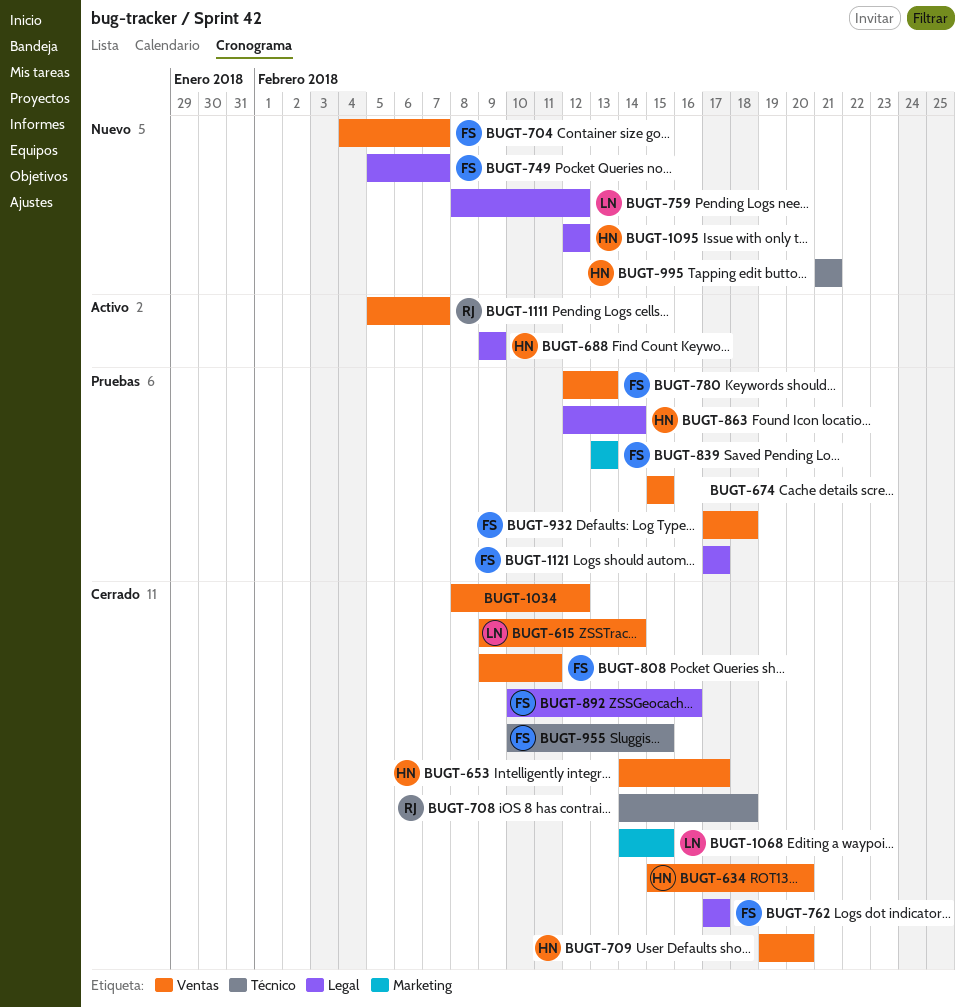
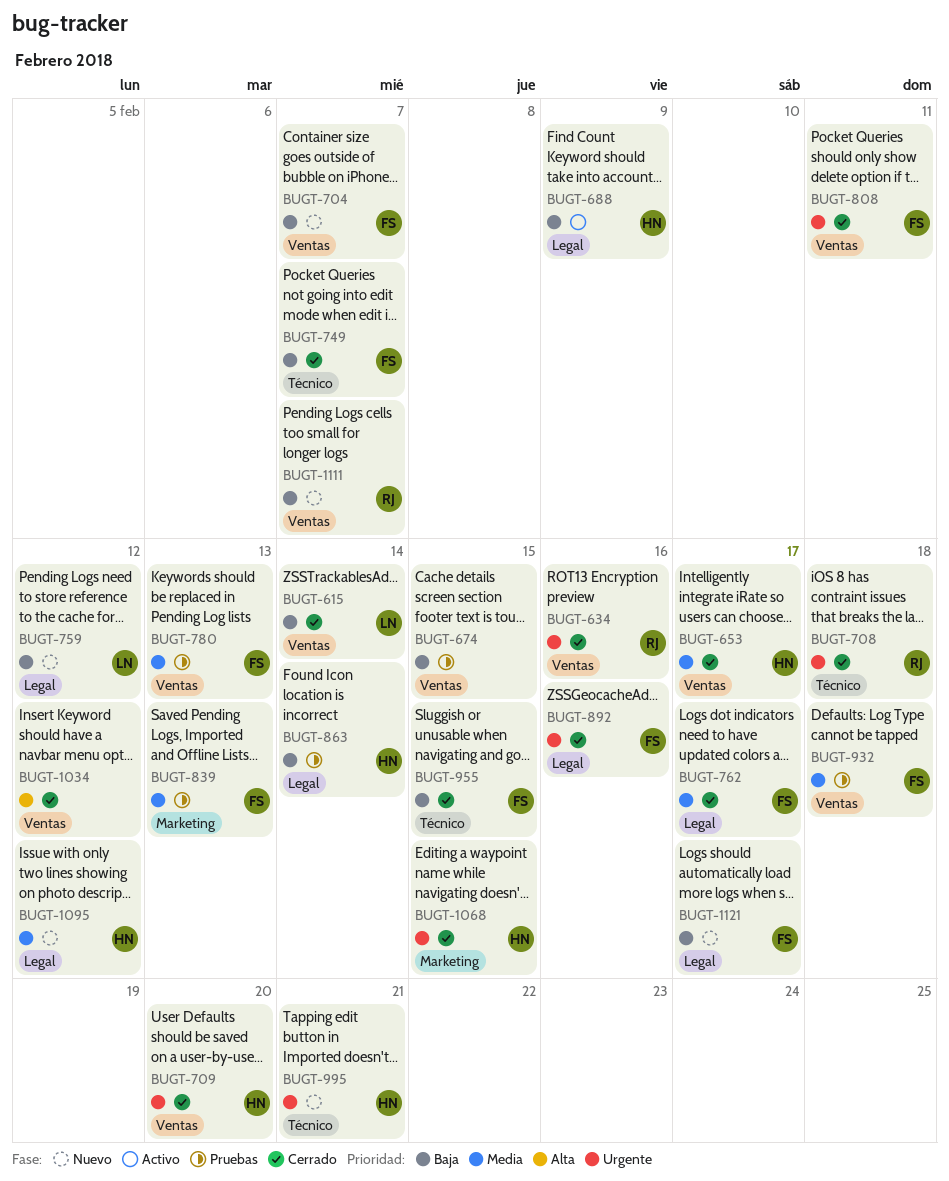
BUGT-634, owner: HN -> RJ
BUGT-634, due: Feb 20 -> Feb 16
BUGT-749, status: Nuevo -> Cerrado
BUGT-749, label: Legal -> Técnico
BUGT-1068, owner: LN -> HN
BUGT-1111, status: Activo -> Nuevo
BUGT-1121, status: Pruebas -> Nuevo

